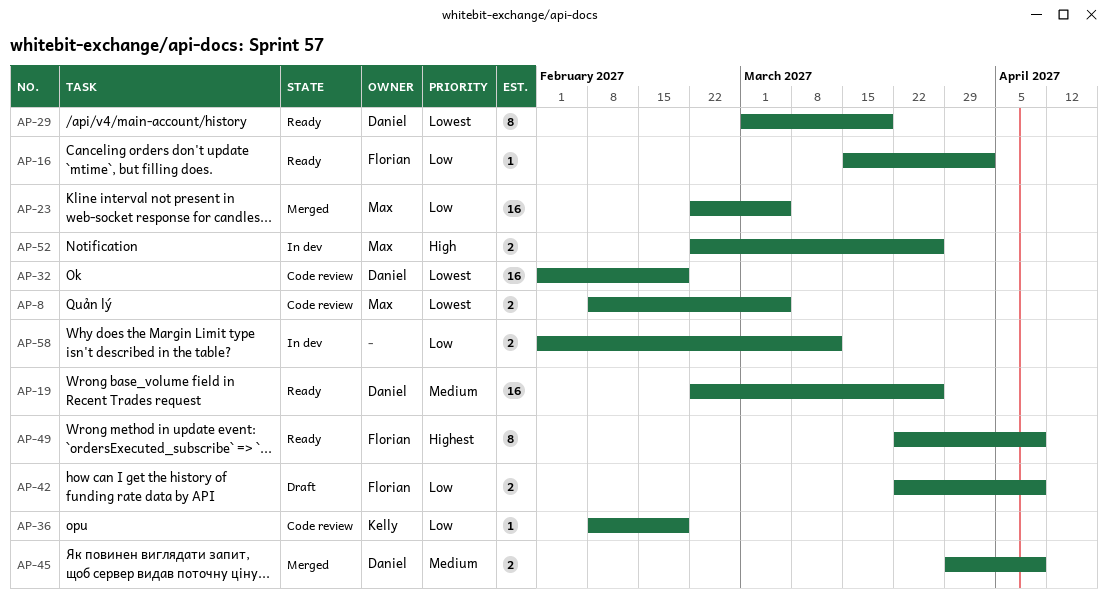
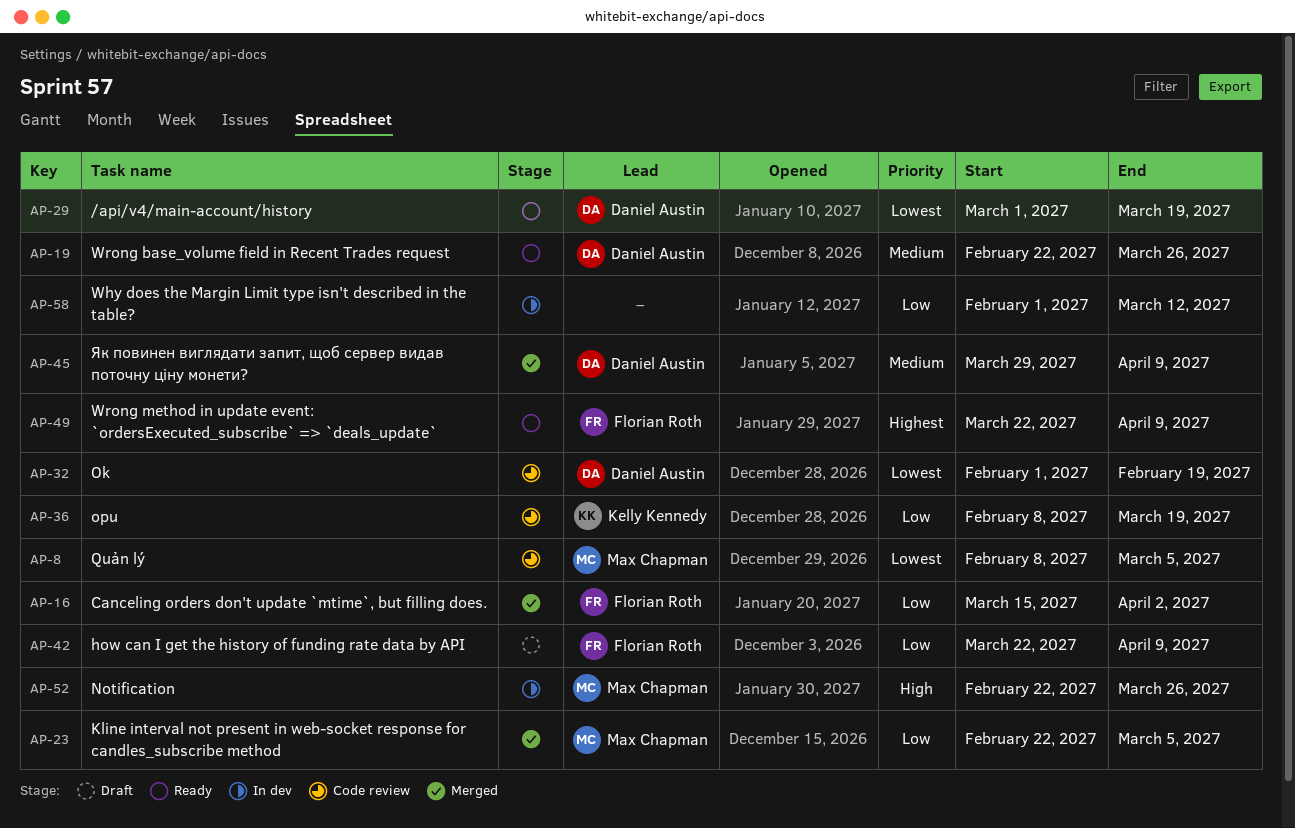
AP-16, status: Ready -> Merged
AP-36, due: Feb 19 -> Mar 19

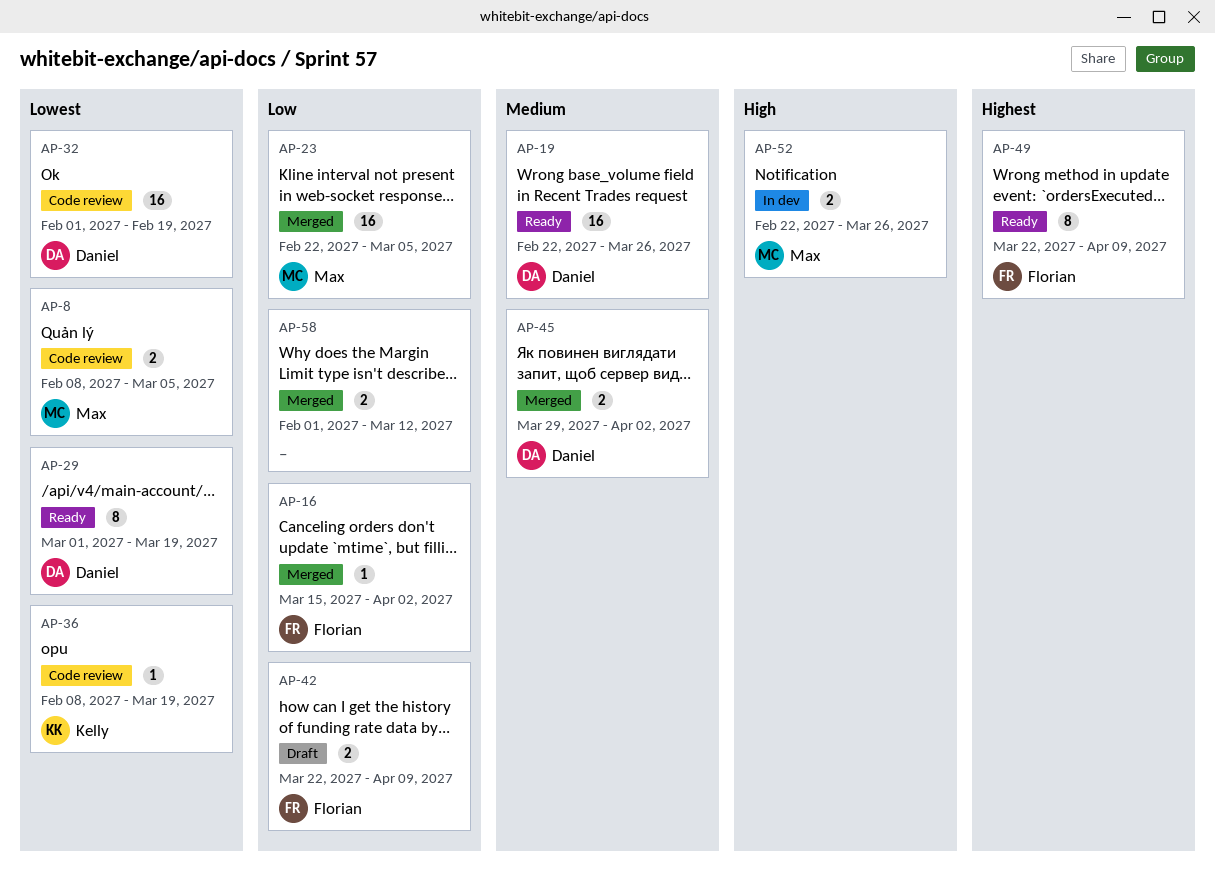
AP-36, priority: Low -> Lowest
AP-45, due: Apr 9 -> Apr 2
AP-58, status: In dev -> Merged

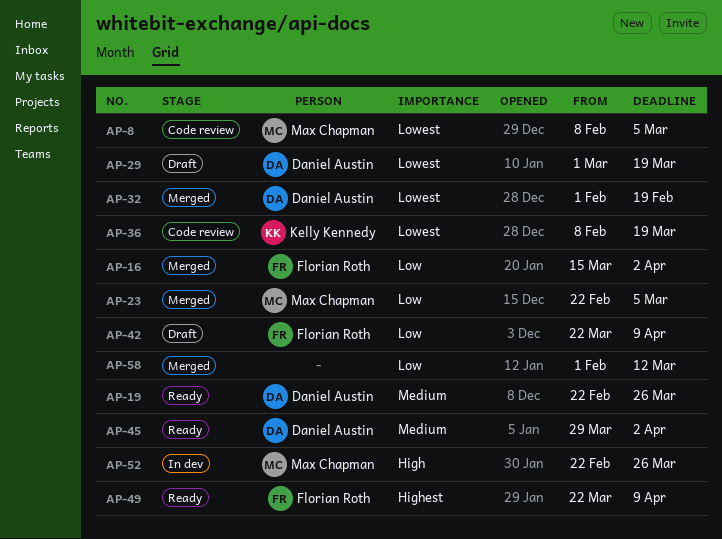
AP-29, status: Ready -> Draft
AP-32, status: Code review -> Merged
AP-45, status: Merged -> Ready

